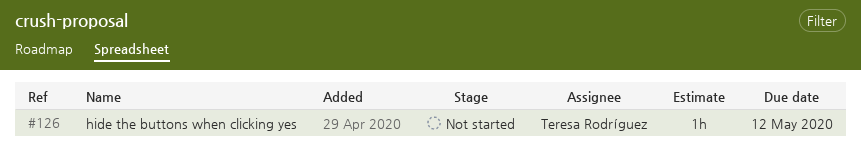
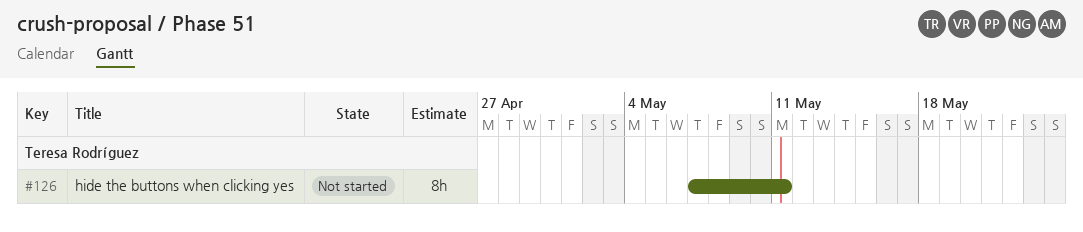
#126, estimate: 1h -> 8h
#126, due: May 12 -> May 11

